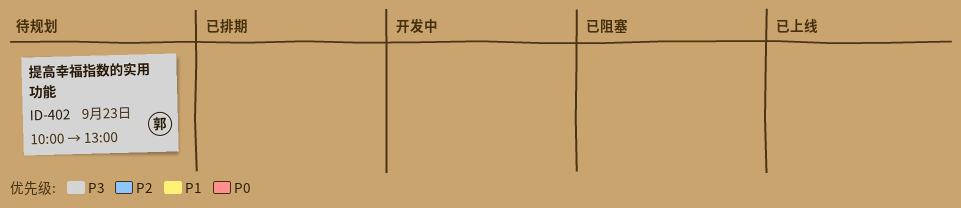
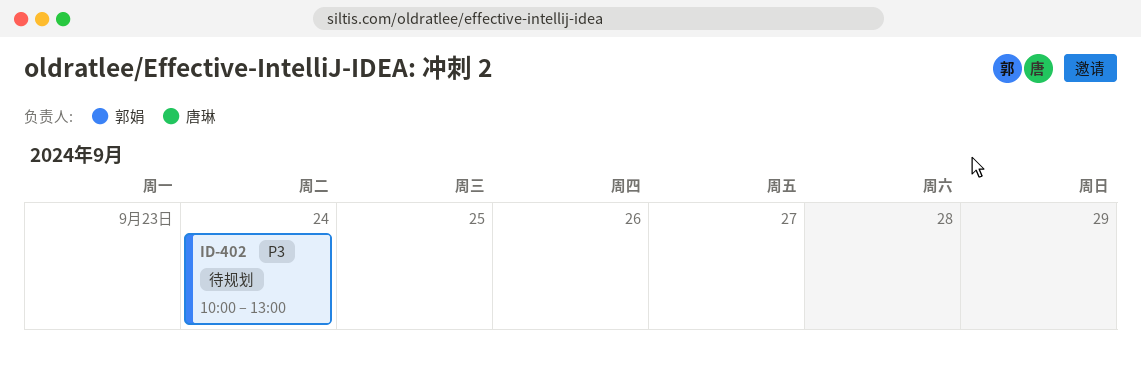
ID-402, day: Sep 23 -> Sep 24

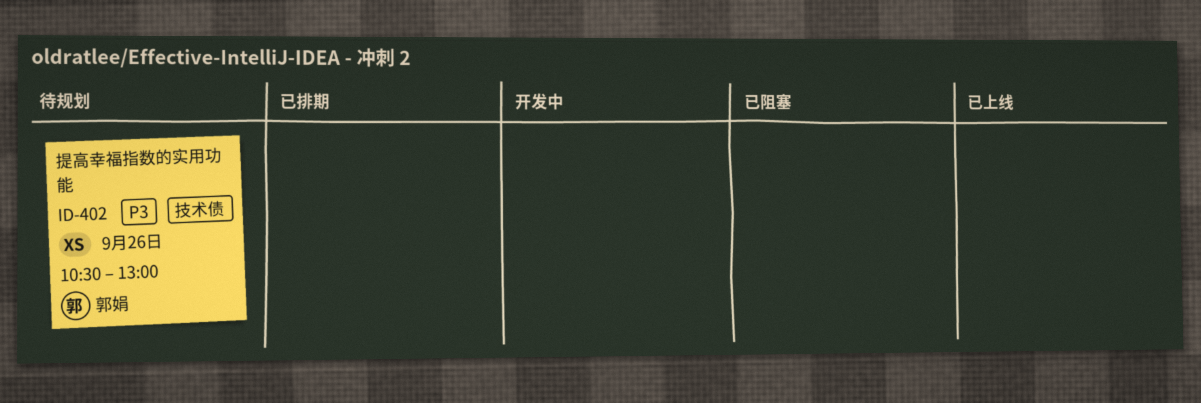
ID-402, day: Sep 24 -> Sep 26
ID-402, begins: 10:00 -> 10:30

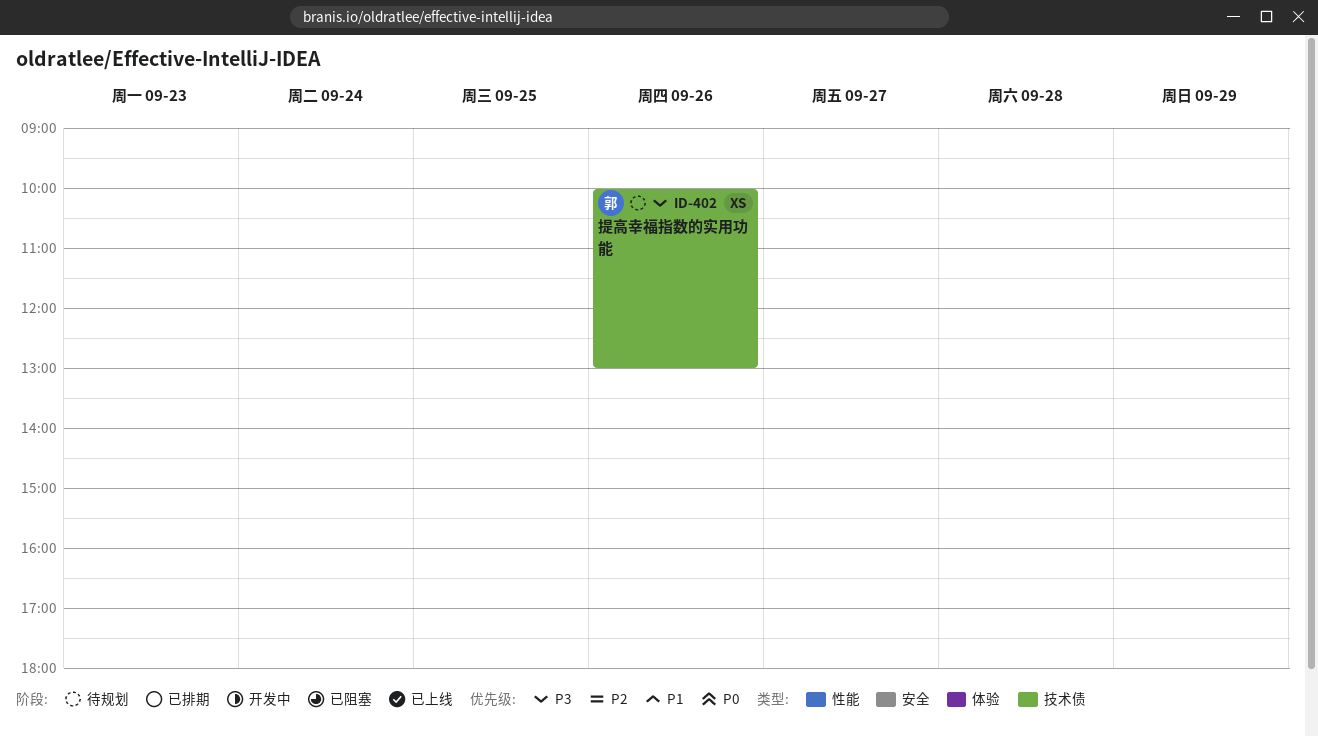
ID-402, begins: 10:30 -> 10:00

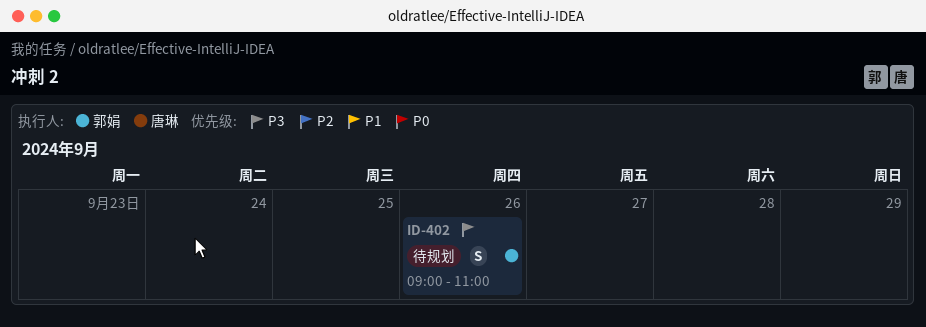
ID-402, estimate: XS -> S
ID-402, begins: 10:00 -> 09:00
ID-402, ends: 13:00 -> 11:00

